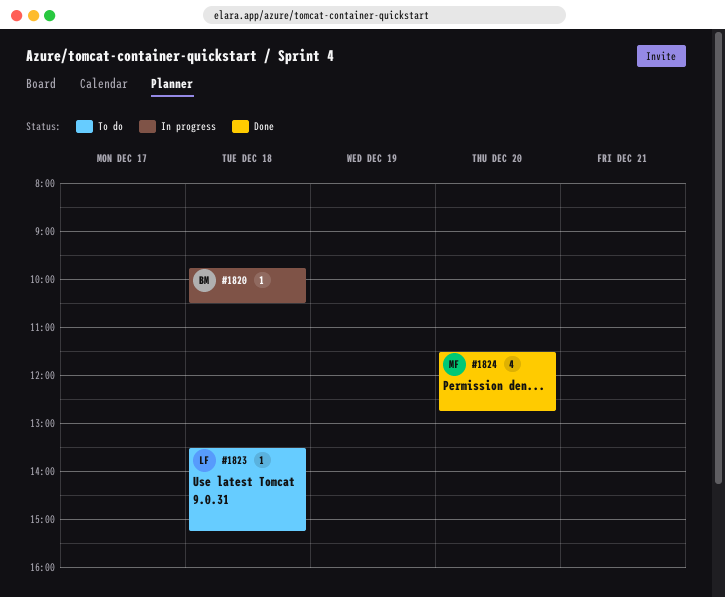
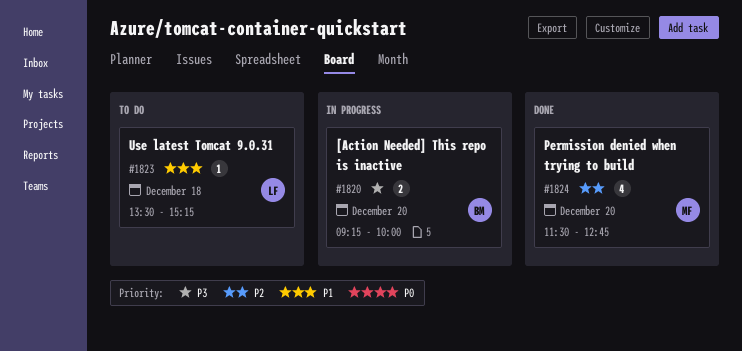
#1820, estimate: 1 -> 2
#1820, day: Dec 18 -> Dec 20
#1820, begins: 09:45 -> 09:15
#1820, ends: 10:30 -> 10:00

